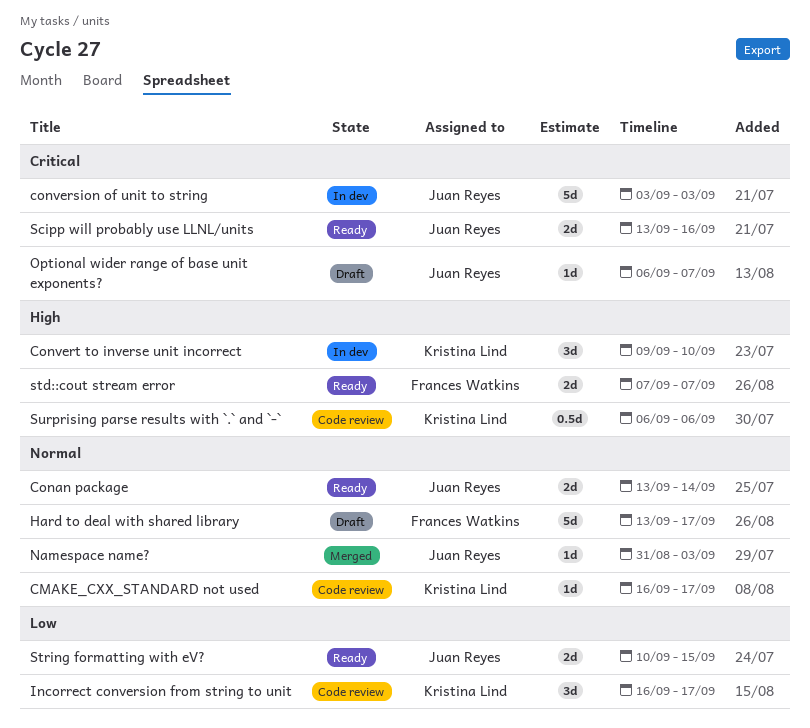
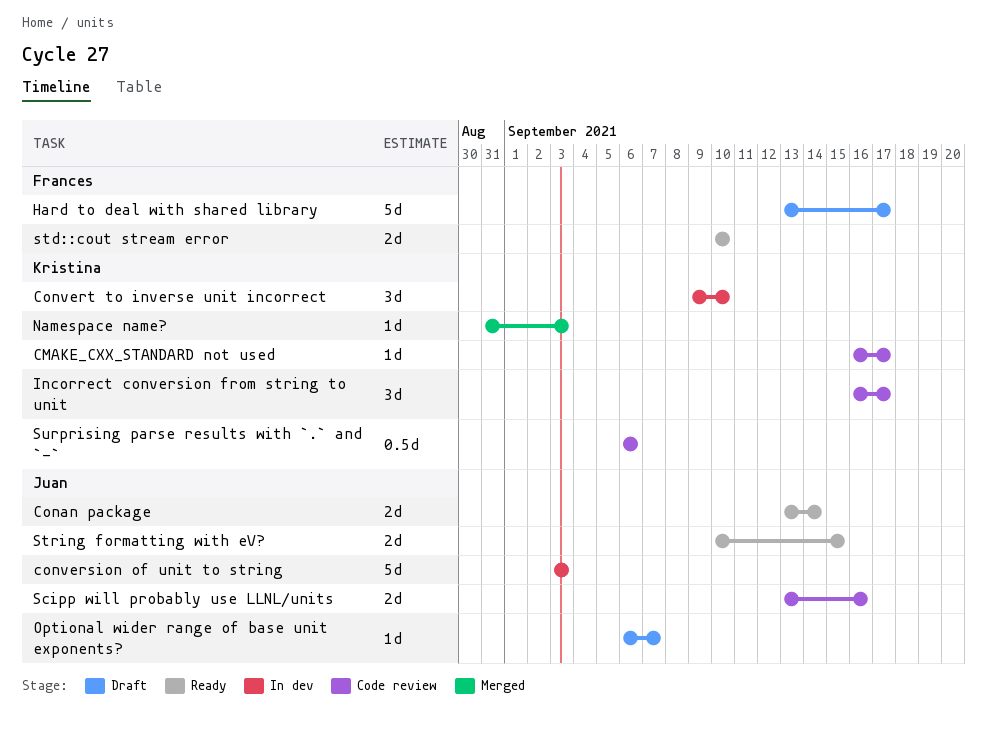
Namespace name?, owner: Juan Reyes -> Kristina Lind
Scipp will probably use LLNL/units, status: Ready -> Code review
std::cout stream error, start: Sep 7 -> Sep 10
std::cout stream error, due: Sep 7 -> Sep 10

